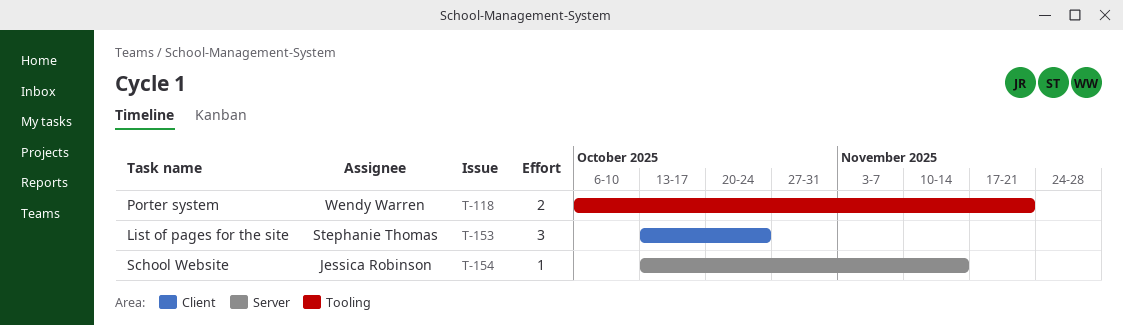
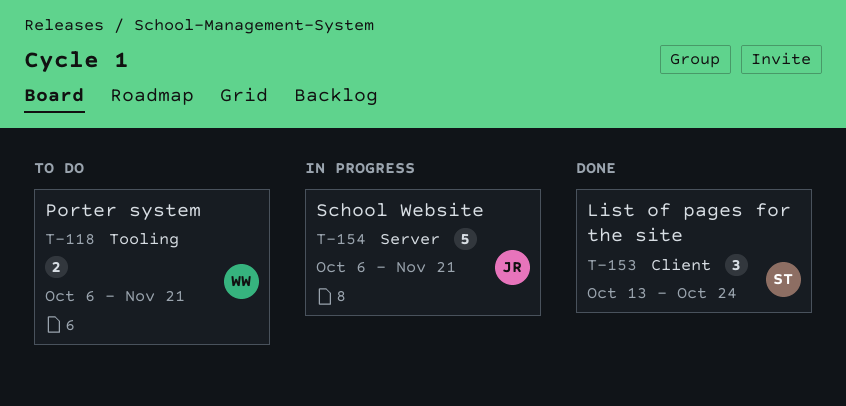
T-154, estimate: 1 -> 5
T-154, start: Oct 13 -> Oct 6
T-154, due: Nov 14 -> Nov 21

